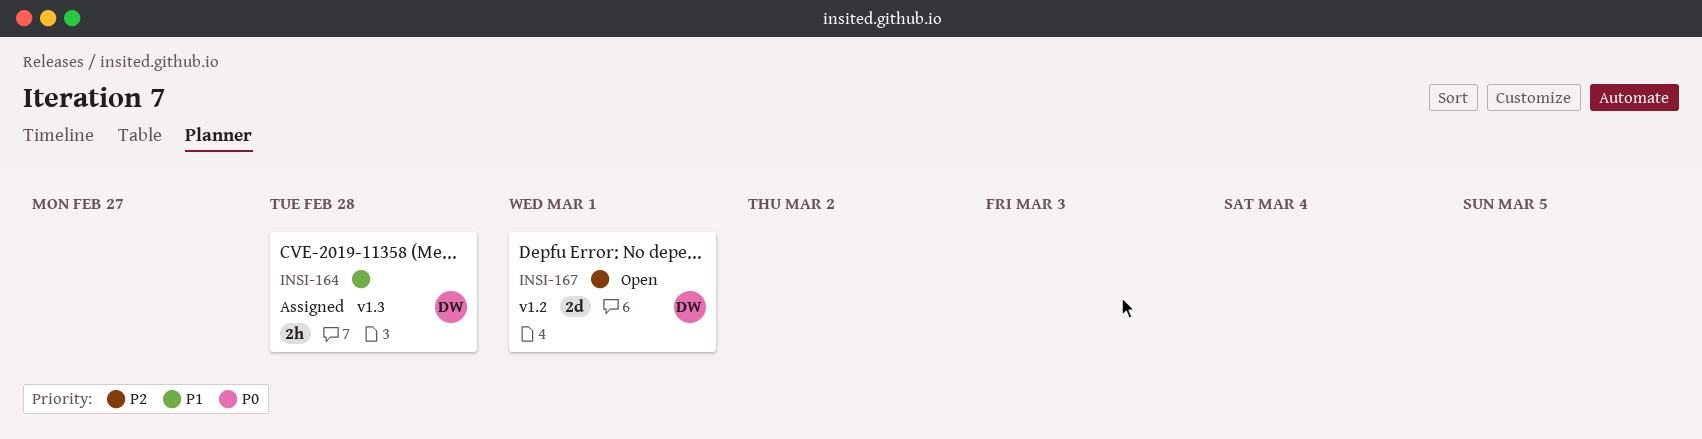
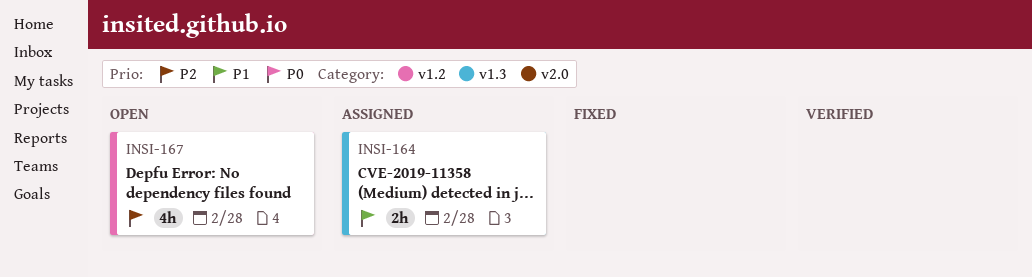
INSI-167, estimate: 2d -> 4h
INSI-167, due: Mar 1 -> Feb 28

